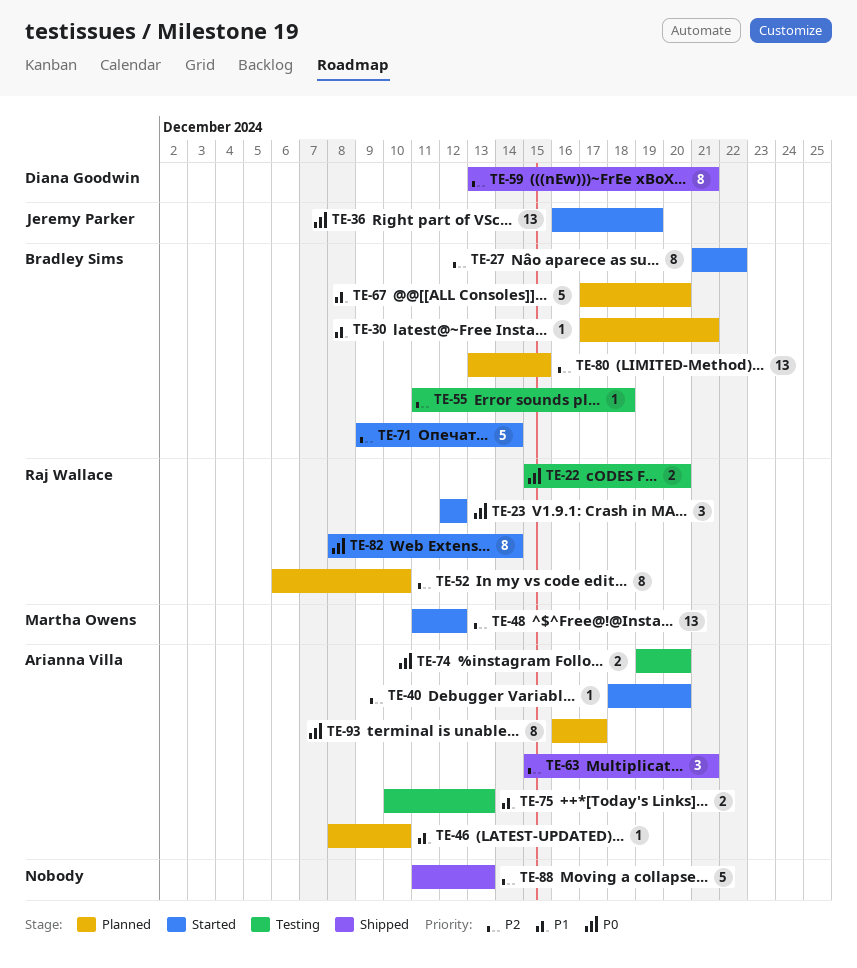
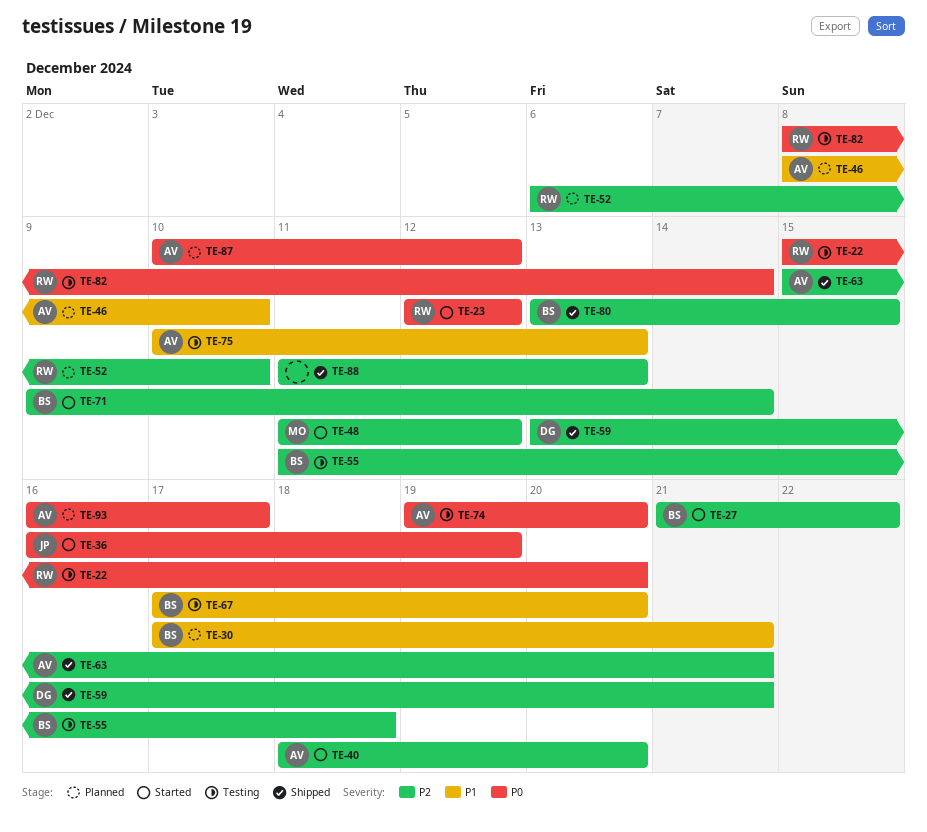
TE-67, status: Planned -> Testing
TE-80, status: Planned -> Shipped
TE-82, status: Started -> Testing
TE-87: none -> present

